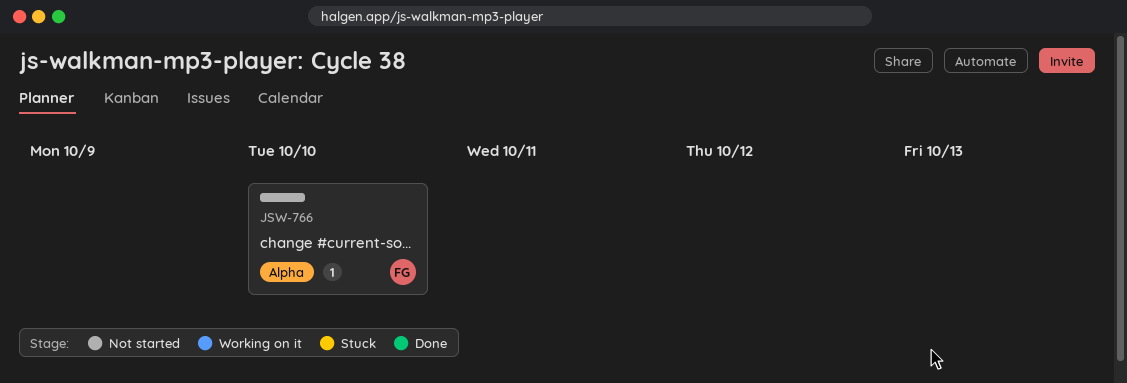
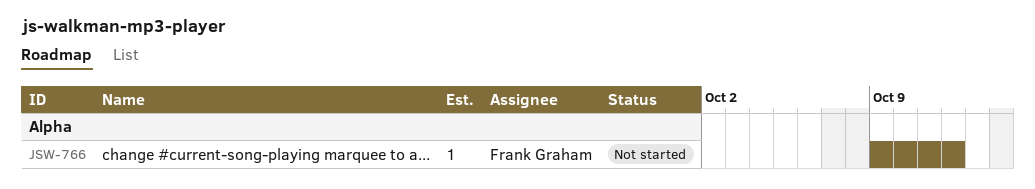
JSW-766, due: Oct 10 -> Oct 12

